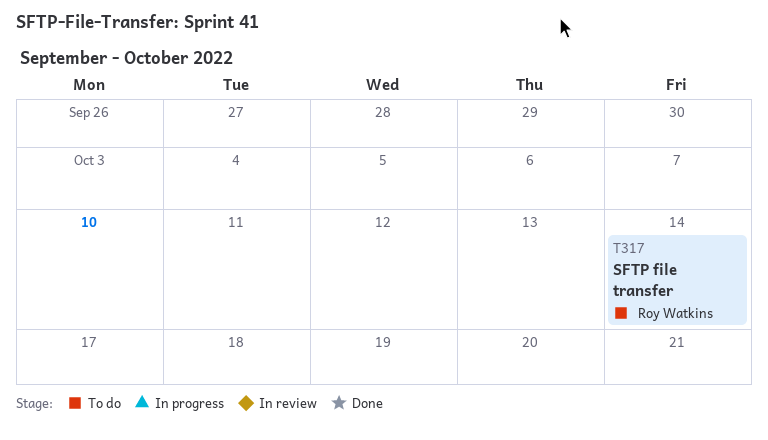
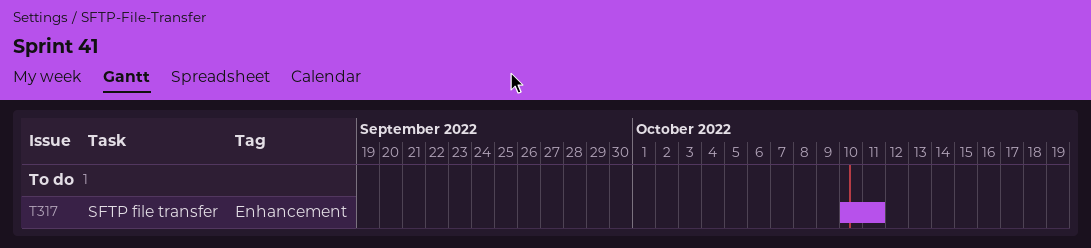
T317, due: Oct 14 -> Oct 11

